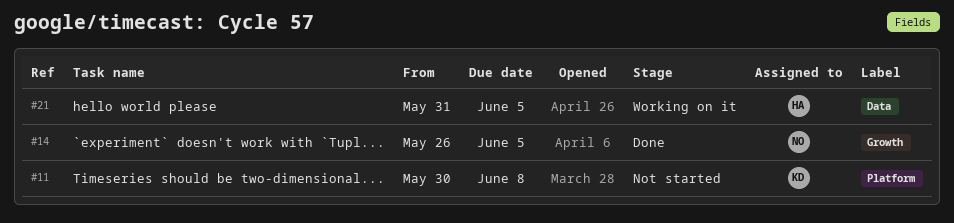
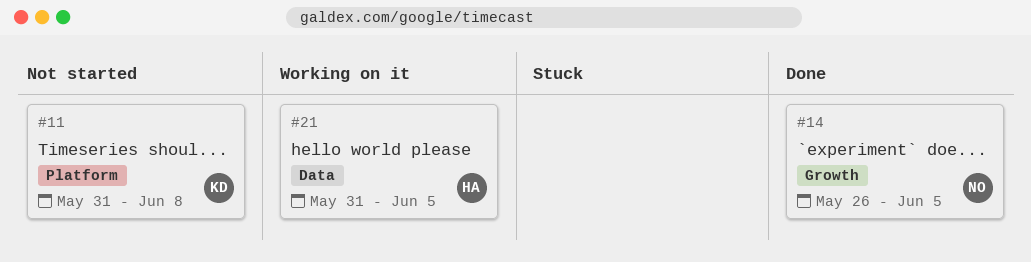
#11, start: May 30 -> May 31

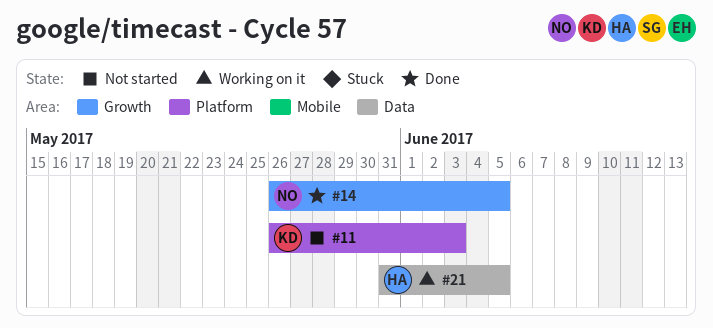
#11, start: May 31 -> May 26
#11, due: Jun 8 -> Jun 3

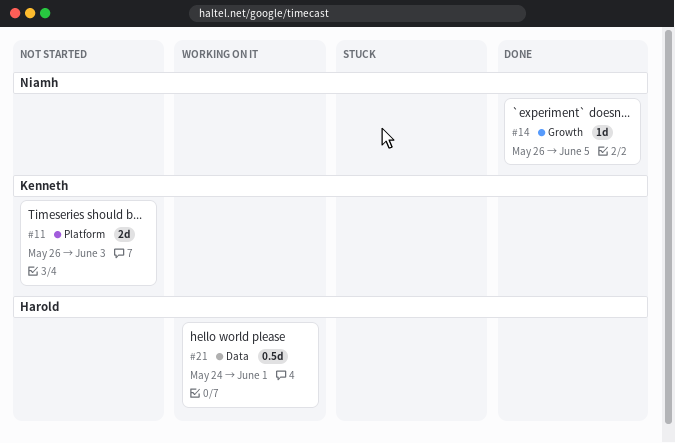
#21, start: May 31 -> May 24
#21, due: Jun 5 -> Jun 1

